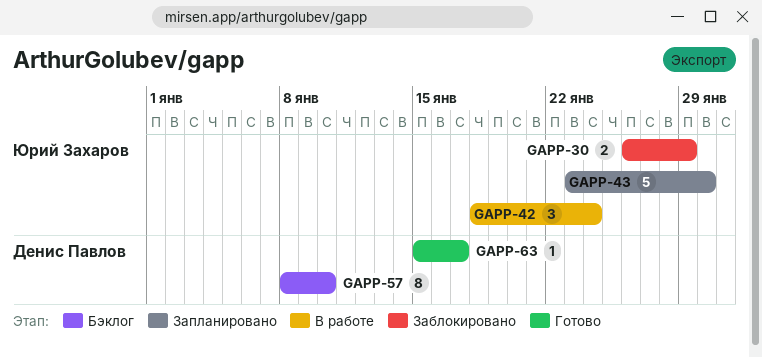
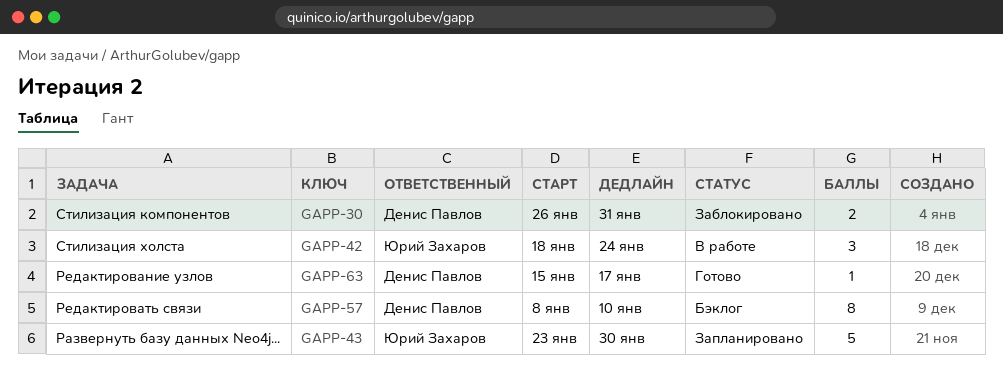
GAPP-30, owner: Юрий Захаров -> Денис Павлов
GAPP-30, due: Jan 29 -> Jan 31

